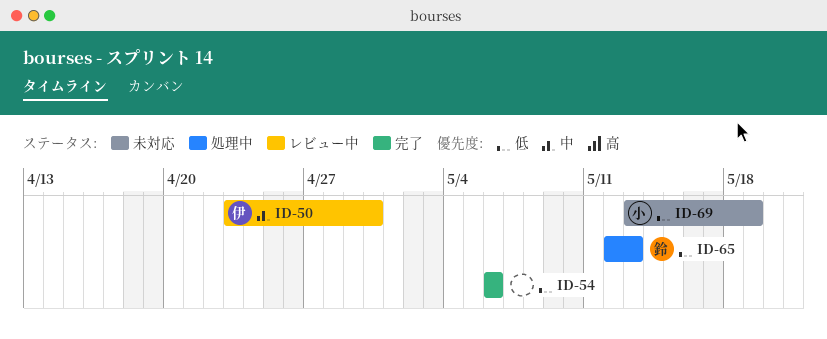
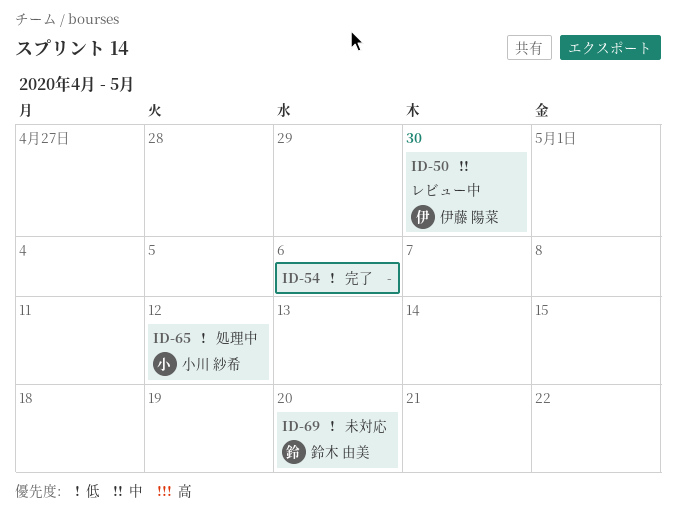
ID-65, owner: 鈴木 由美 -> 小川 紗希
ID-65, due: May 13 -> May 12
ID-69, owner: 小川 紗希 -> 鈴木 由美
ID-69, due: May 19 -> May 20

